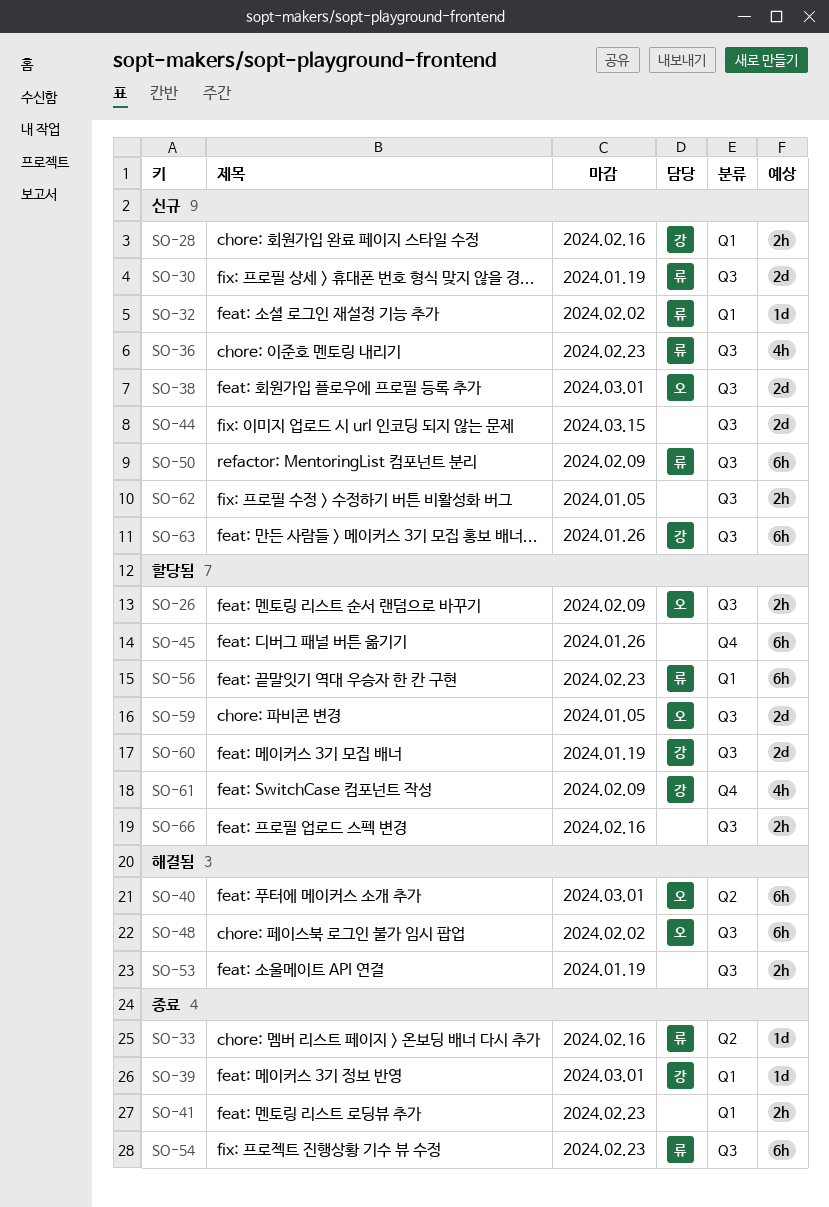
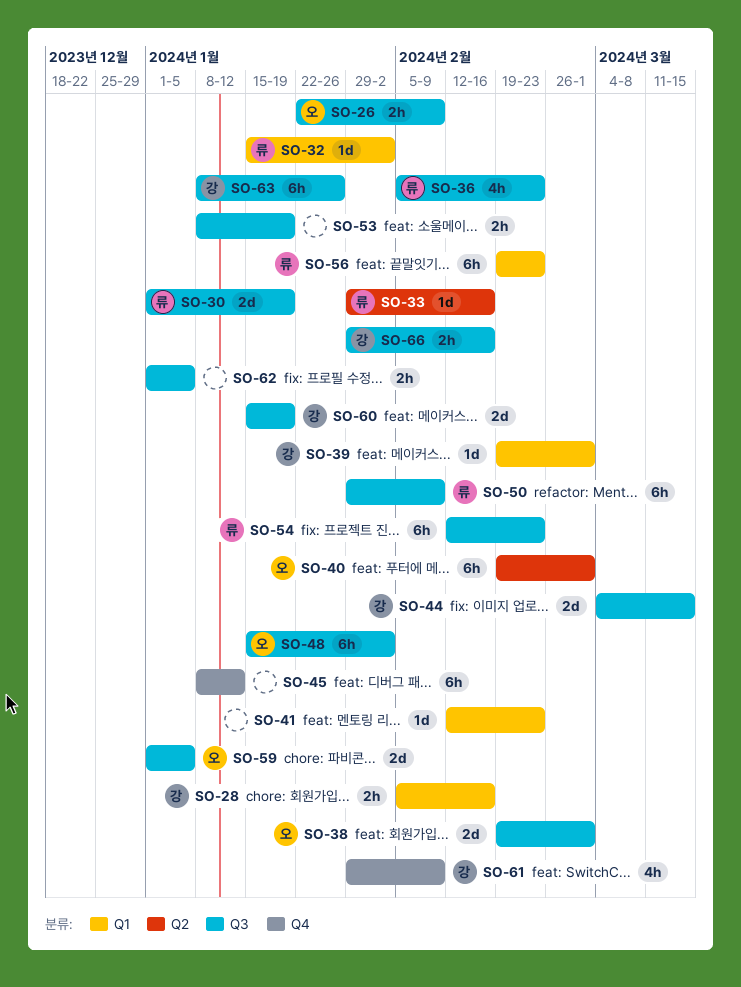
SO-41, estimate: 2h -> 1d
SO-44, owner: none -> 강
SO-45, due: Jan 26 -> Jan 12
SO-66, owner: none -> 강

